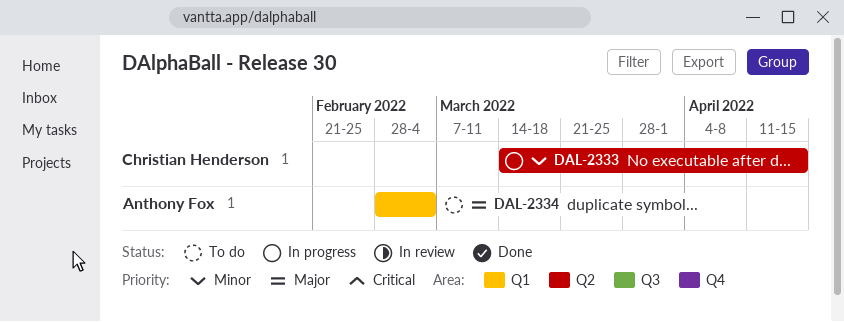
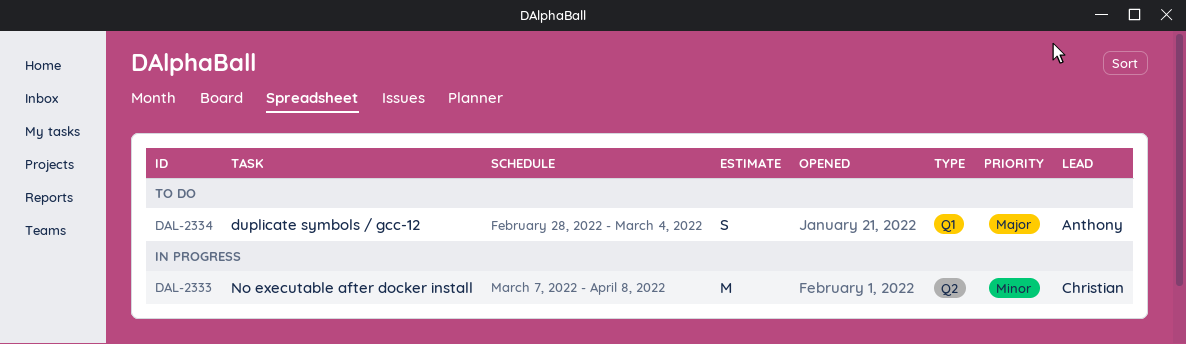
DAL-2333, start: Mar 14 -> Mar 7
DAL-2333, due: Apr 15 -> Apr 8

